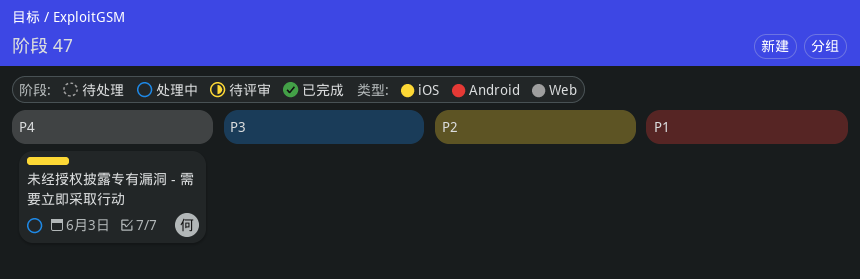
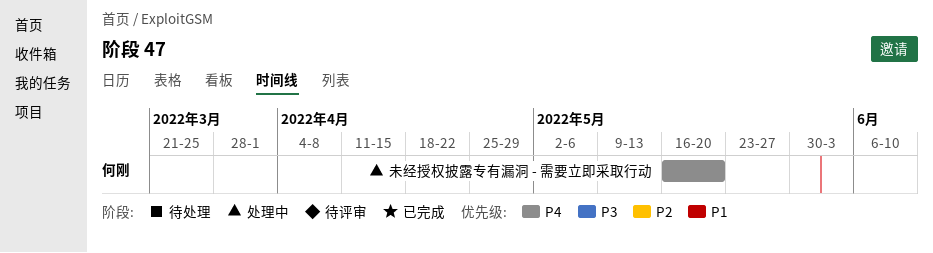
未经授权披露专有漏洞 - 需要立即采取行动, due: Jun 3 -> May 20

